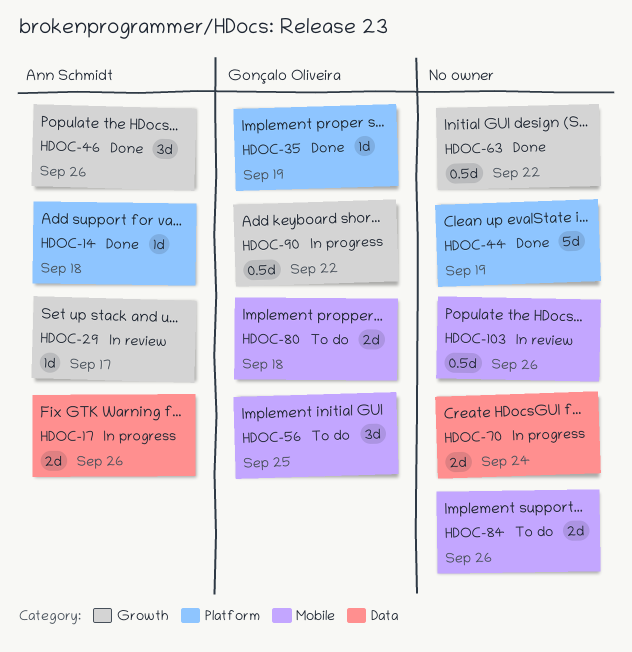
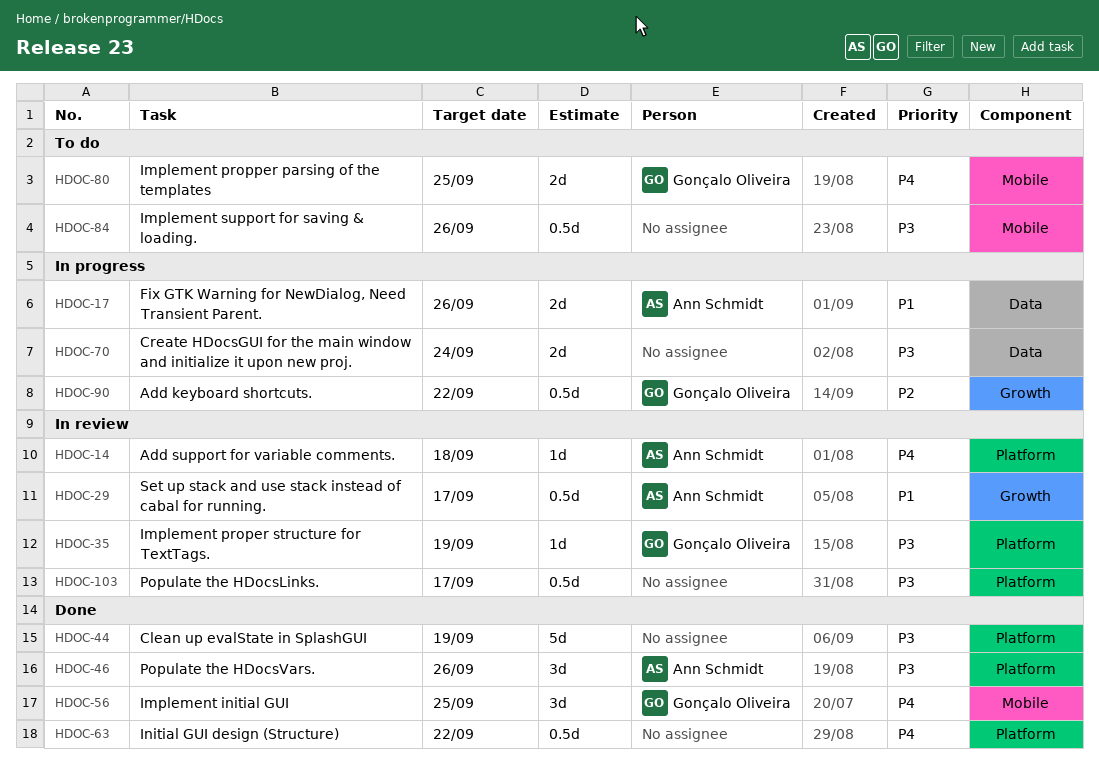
HDOC-14, status: Done -> In review
HDOC-29, estimate: 1d -> 0.5d
HDOC-35, status: Done -> In review
HDOC-46, label: Growth -> Platform
HDOC-56, status: To do -> Done
HDOC-63, label: Growth -> Platform
HDOC-80, due: Sep 18 -> Sep 25
HDOC-84, estimate: 2d -> 0.5d
HDOC-103, label: Mobile -> Platform
HDOC-103, due: Sep 26 -> Sep 17

